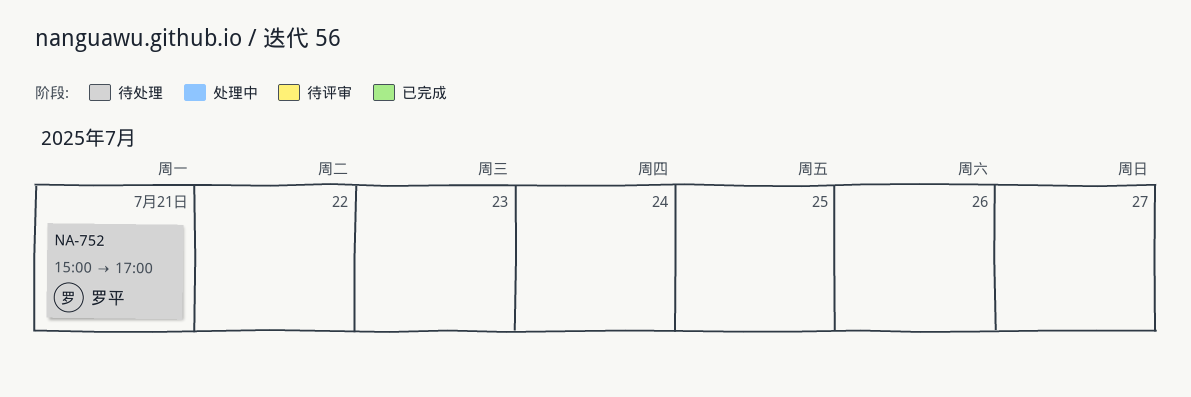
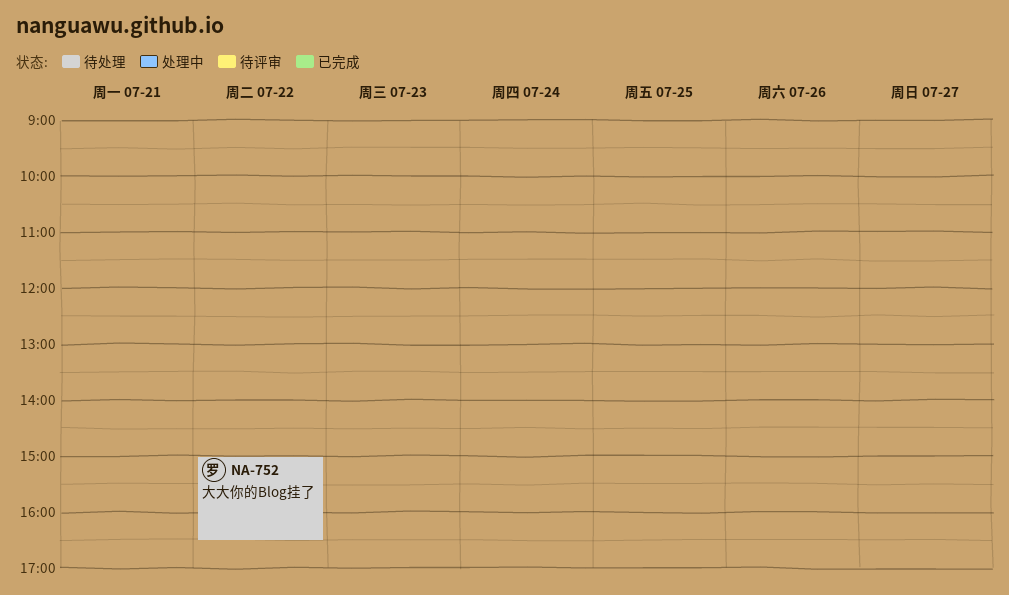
NA-752, day: Jul 21 -> Jul 22
NA-752, ends: 17:00 -> 16:30

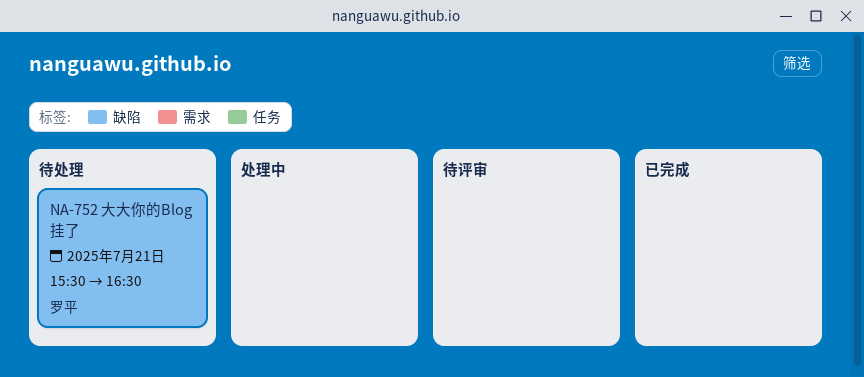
NA-752, day: Jul 22 -> Jul 21
NA-752, begins: 15:00 -> 15:30

